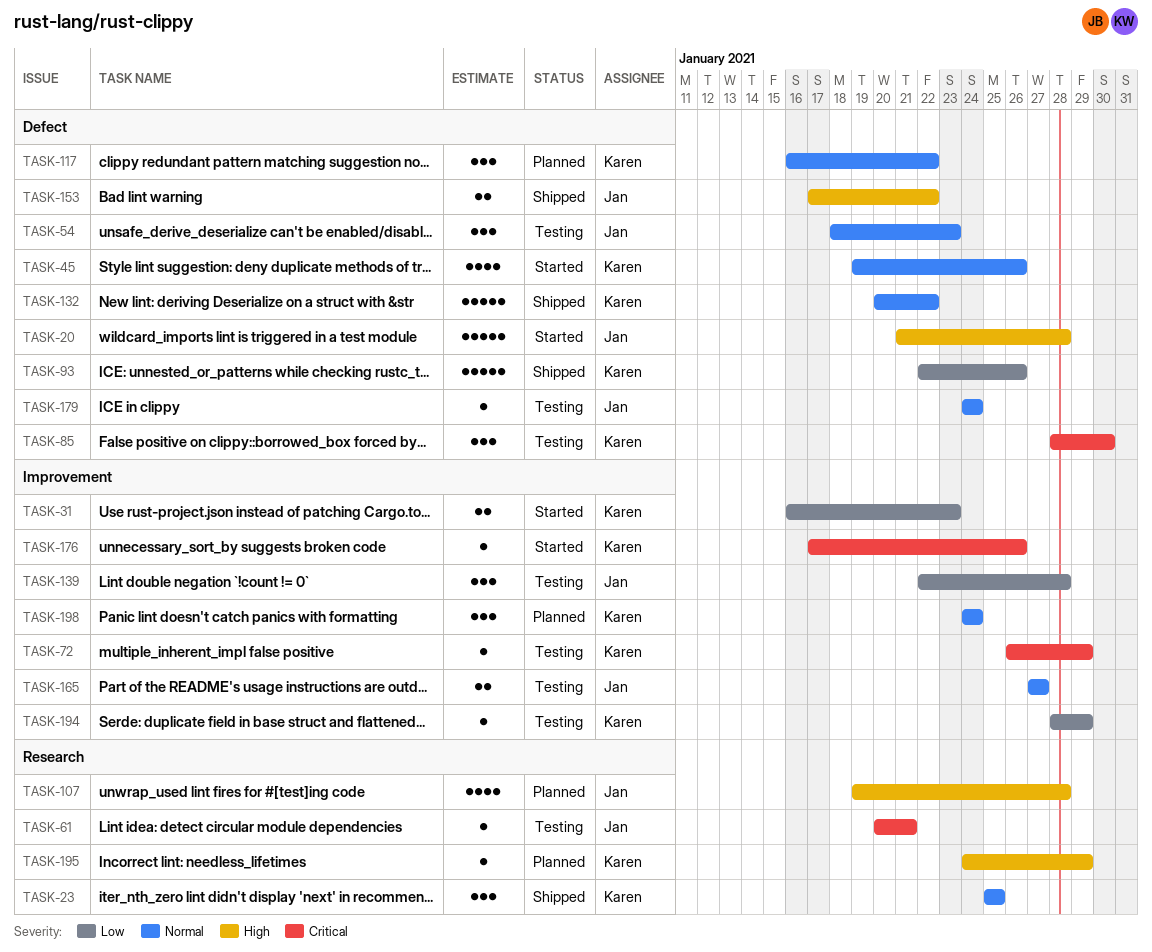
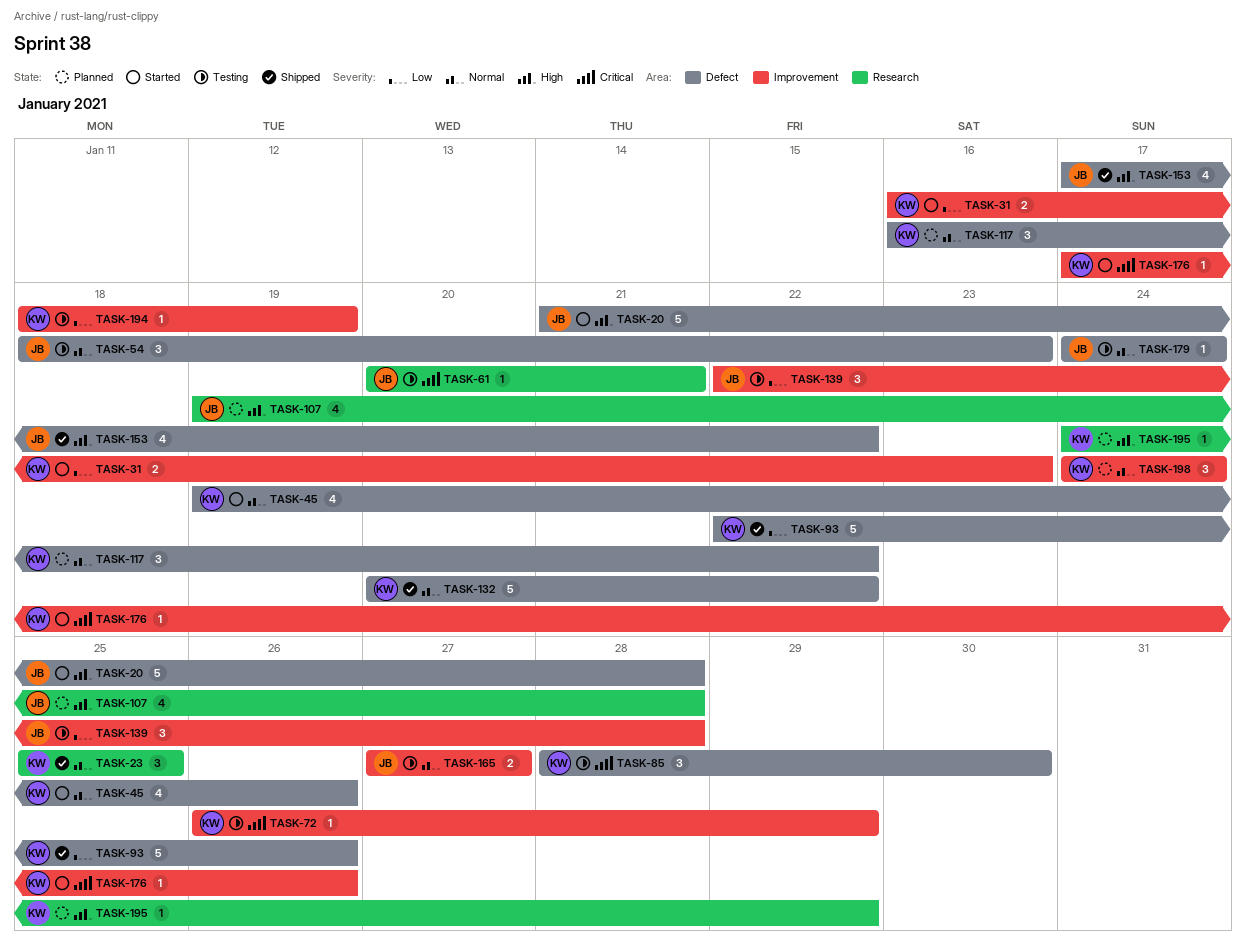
TASK-153, estimate: 2 -> 4
TASK-194, start: Jan 28 -> Jan 18
TASK-194, due: Jan 29 -> Jan 19

